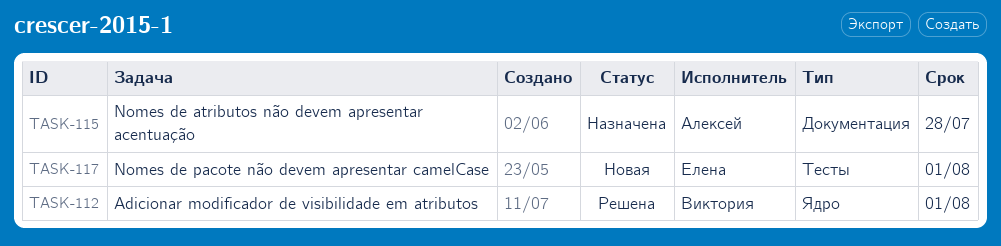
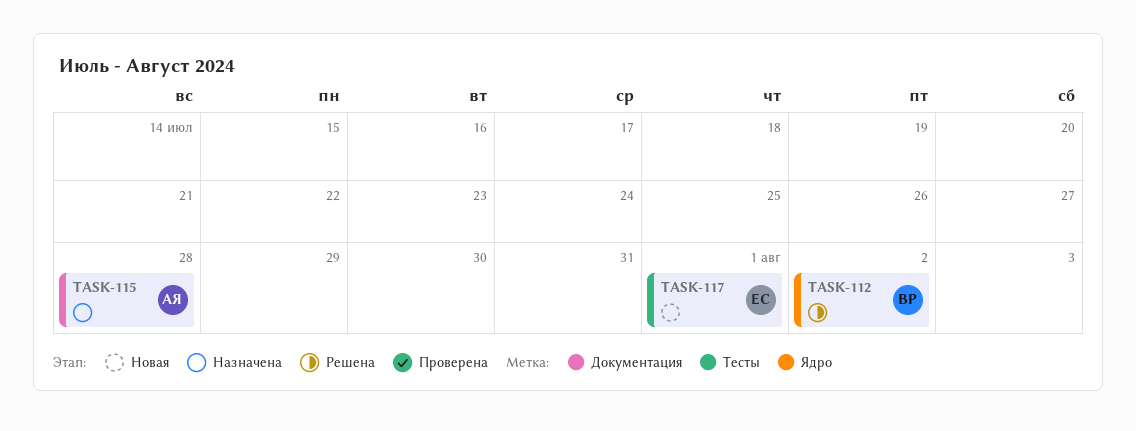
TASK-112, due: Aug 1 -> Aug 2

